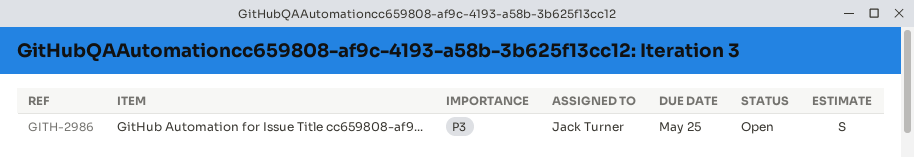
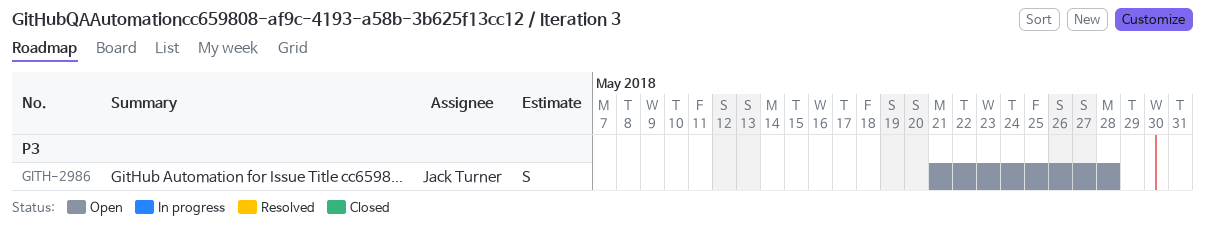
GITH-2986, due: May 25 -> May 28

